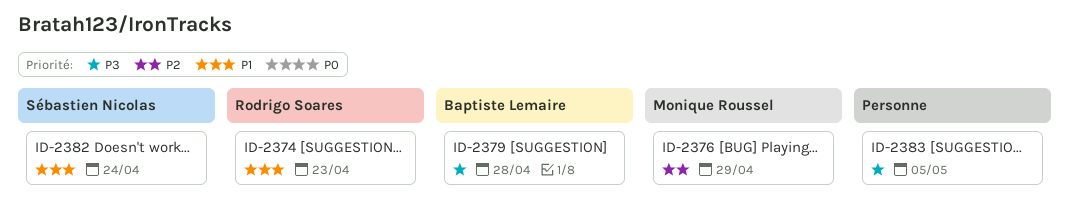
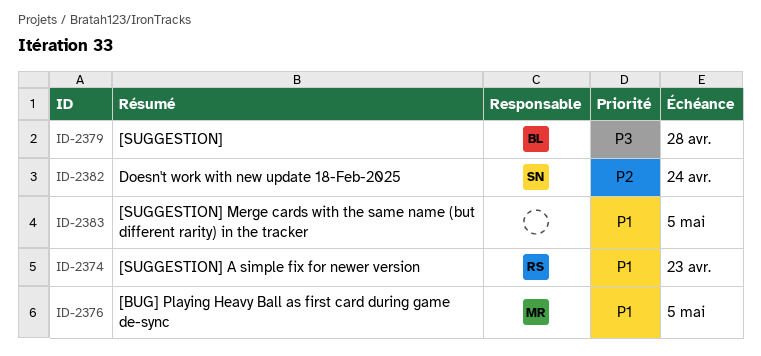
ID-2376, priority: P2 -> P1
ID-2376, due: Apr 29 -> May 5
ID-2382, priority: P1 -> P2
ID-2383, priority: P3 -> P1

